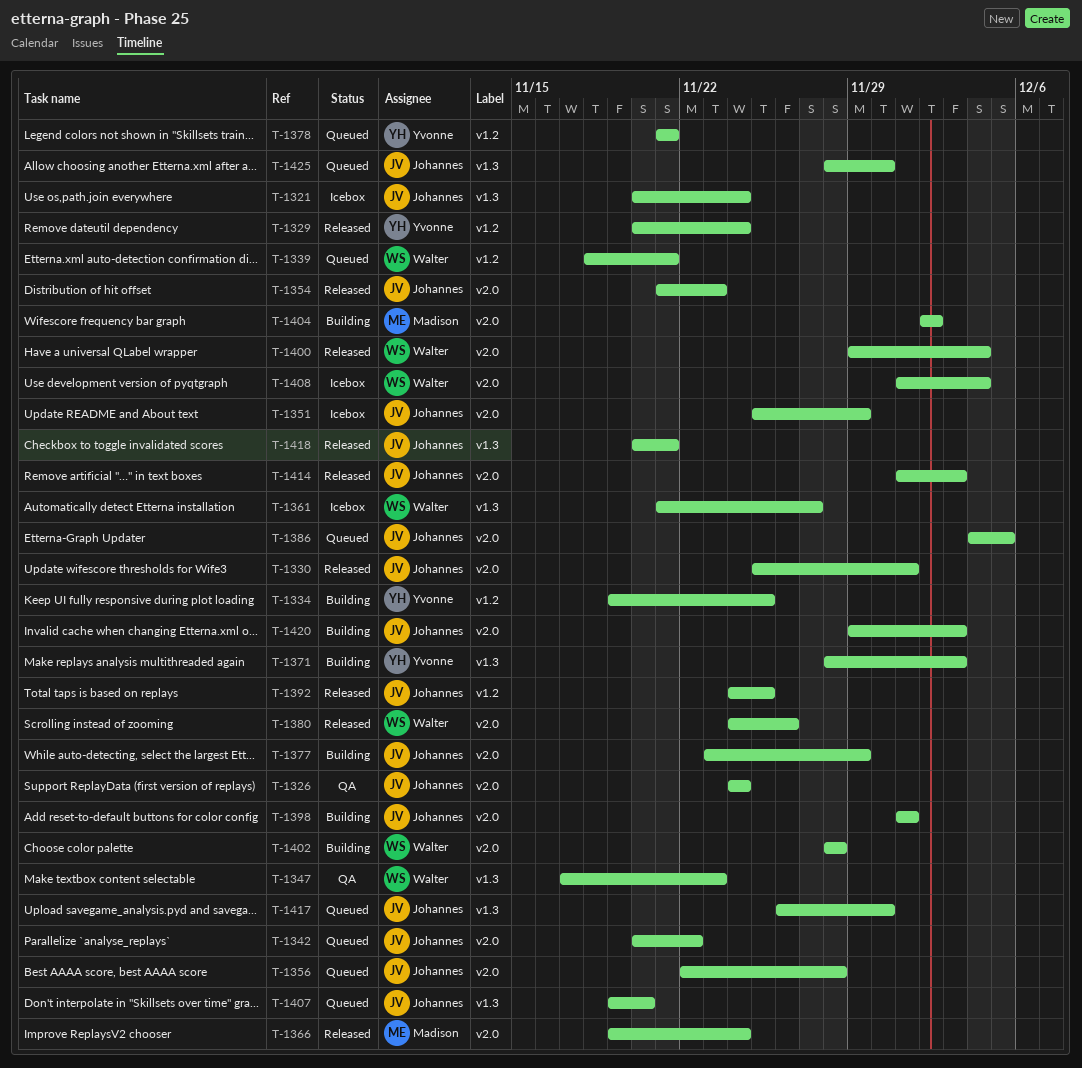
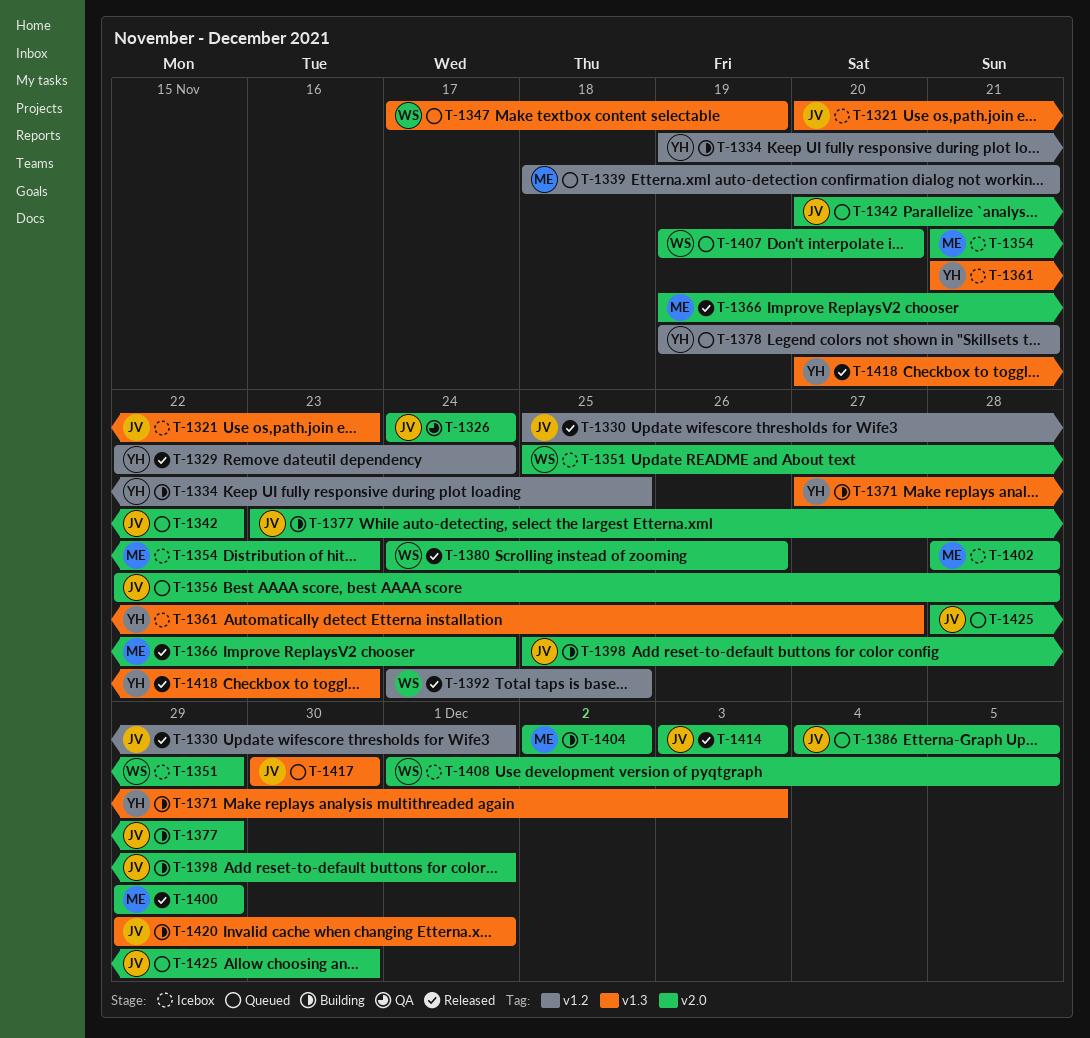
T-1321, due: Nov 24 -> Nov 23
T-1329, start: Nov 20 -> Nov 22
T-1330, label: v2.0 -> v1.2
T-1339, owner: Walter -> Madison
T-1347, status: QA -> Queued
T-1347, due: Nov 23 -> Nov 19
T-1351, owner: Johannes -> Walter
T-1354, status: Released -> Icebox
T-1354, owner: Johannes -> Madison
T-1361, owner: Walter -> Yvonne
T-1371, start: Nov 28 -> Nov 27
T-1378, start: Nov 21 -> Nov 19
T-1392, owner: Johannes -> Walter
T-1398, start: Dec 1 -> Nov 25
T-1400, owner: Walter -> Madison
T-1400, due: Dec 4 -> Nov 29
T-1402, status: Building -> Icebox
T-1402, owner: Walter -> Madison
T-1407, owner: Johannes -> Walter
T-1407, label: v1.3 -> v2.0
T-1408, due: Dec 4 -> Dec 5
T-1414, start: Dec 1 -> Dec 3
T-1417, start: Nov 26 -> Nov 30
T-1418, owner: Johannes -> Yvonne
T-1418, due: Nov 21 -> Nov 23
T-1420, label: v2.0 -> v1.3
T-1420, due: Dec 3 -> Dec 1
T-1425, label: v1.3 -> v2.0

